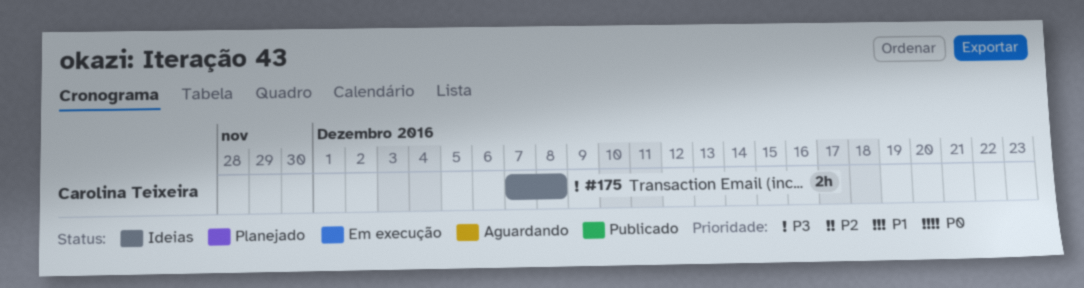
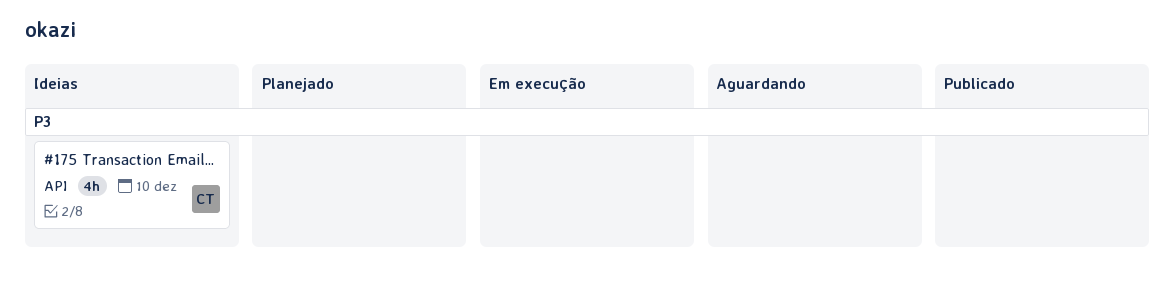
#175, estimate: 2h -> 4h
#175, due: Dec 8 -> Dec 10

